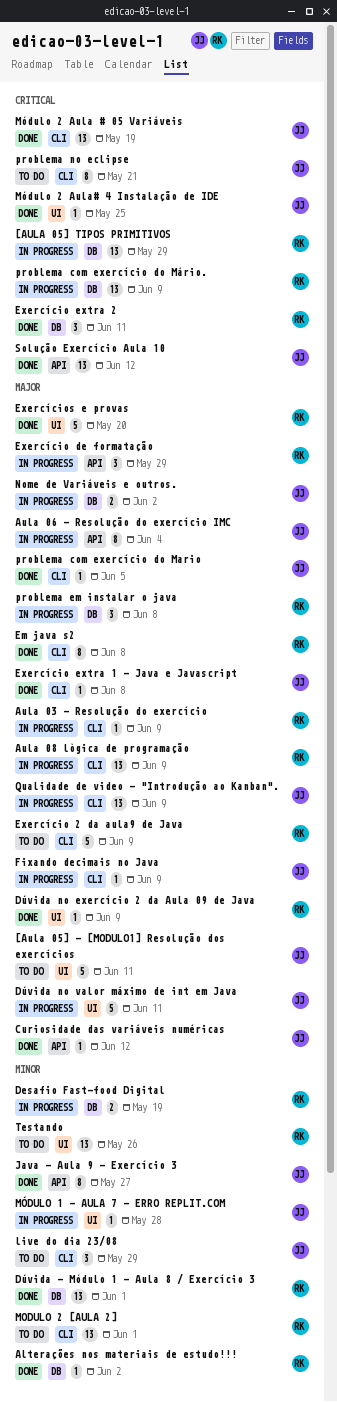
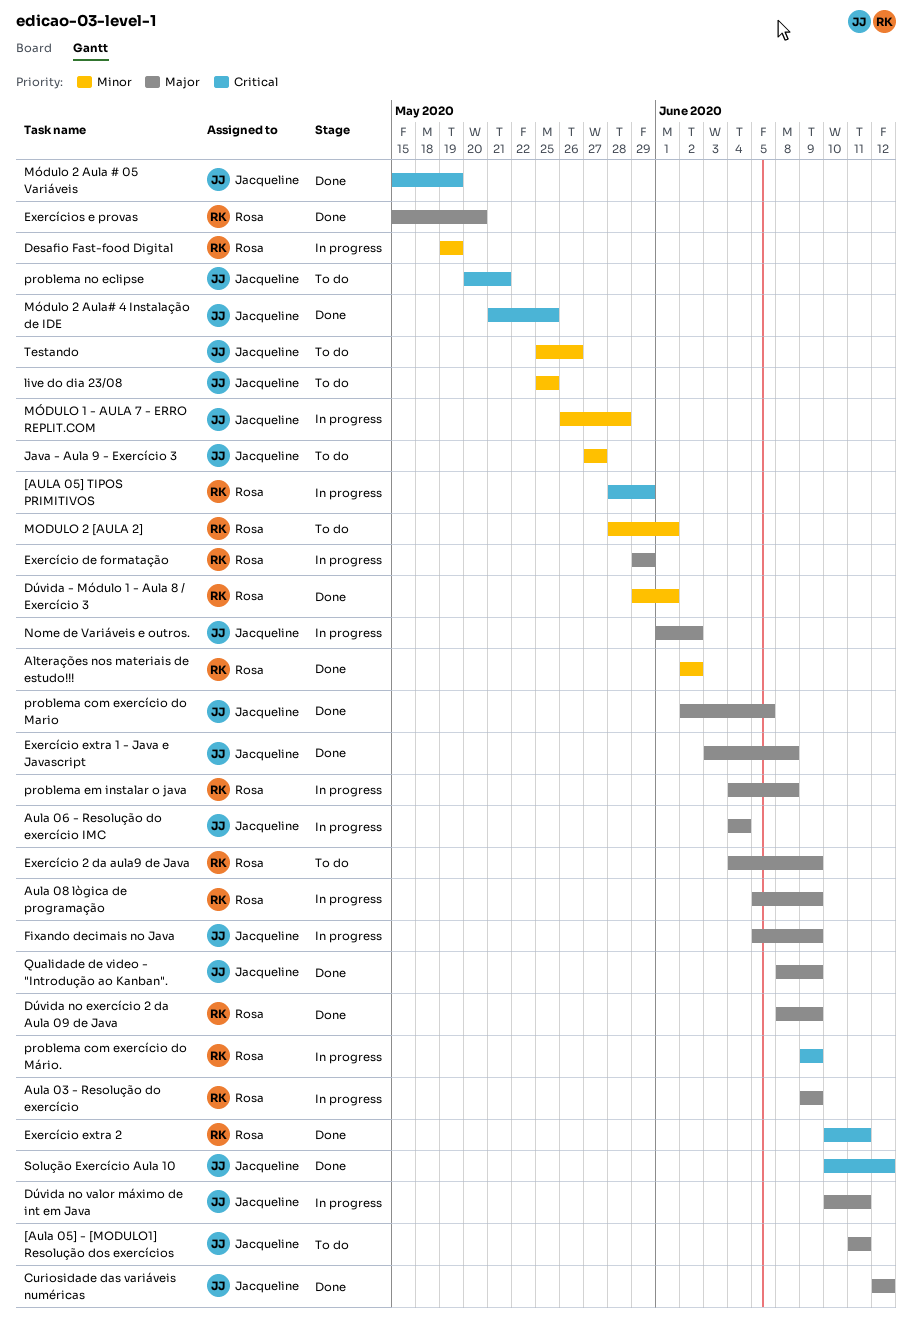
Em java s2: present -> none
Java - Aula 9 - Exercício 3, status: Done -> To do
live do dia 23/08, due: May 29 -> May 25
Qualidade de video - "Introdução ao Kanban"., status: In progress -> Done
Testando, owner: Rosa -> Jacqueline

